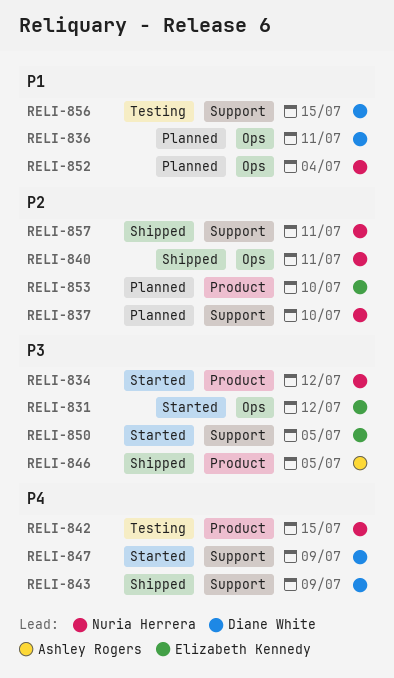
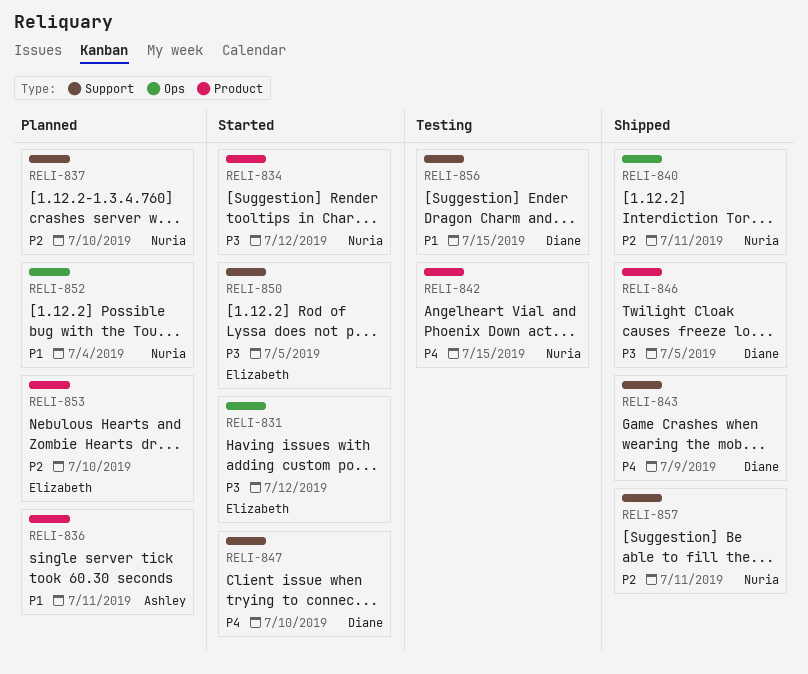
RELI-836, owner: Diane White -> Ashley Rogers
RELI-836, label: Ops -> Product
RELI-846, owner: Ashley Rogers -> Diane White
RELI-847, due: Jul 9 -> Jul 10

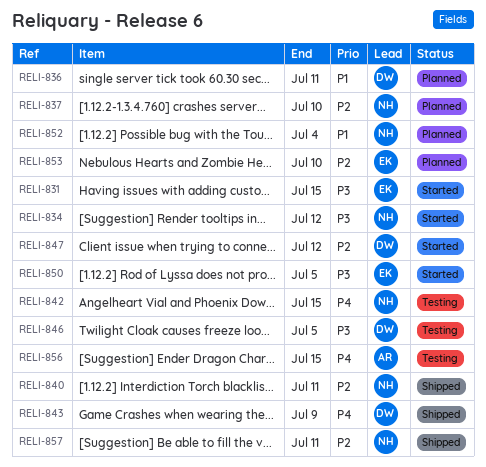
RELI-831, due: Jul 12 -> Jul 15
RELI-836, owner: Ashley -> Diane
RELI-846, status: Shipped -> Testing
RELI-847, priority: P4 -> P2
RELI-847, due: Jul 10 -> Jul 12
RELI-856, owner: Diane -> Ashley
RELI-856, priority: P1 -> P4

